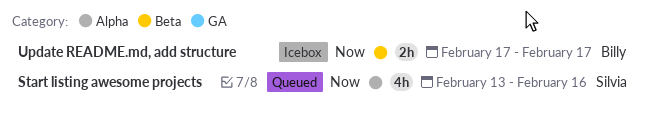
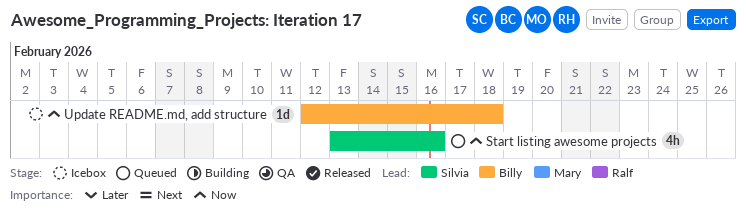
Update README.md, add structure, estimate: 2h -> 1d
Update README.md, add structure, start: Feb 17 -> Feb 12
Update README.md, add structure, due: Feb 17 -> Feb 18

